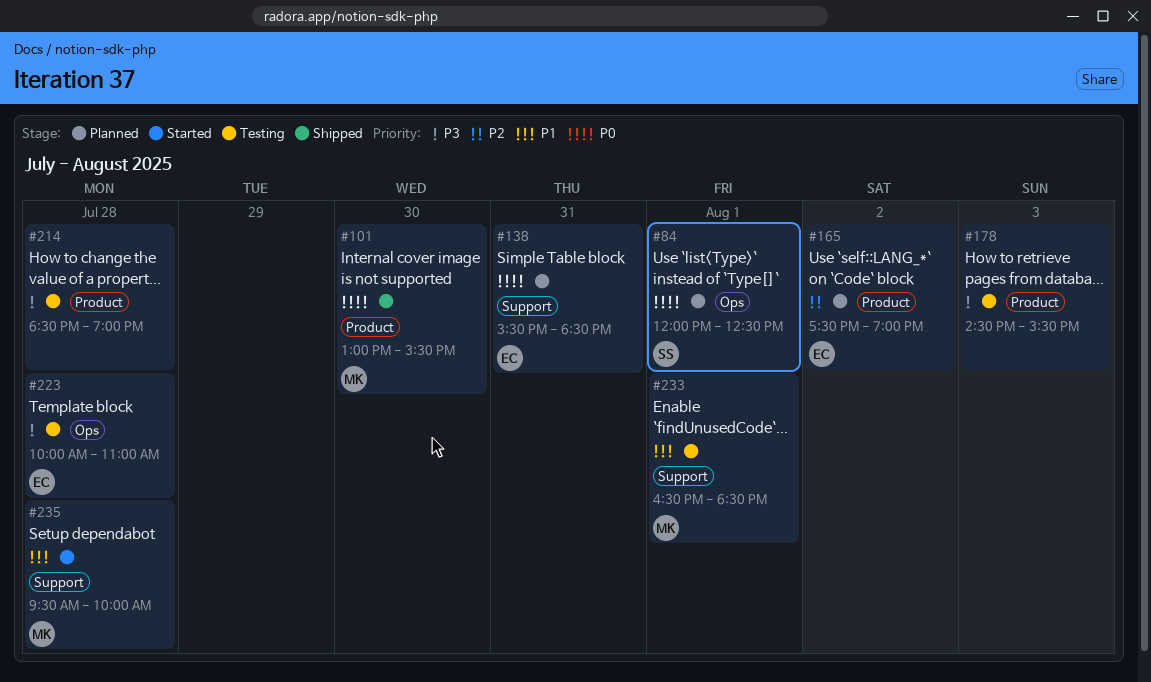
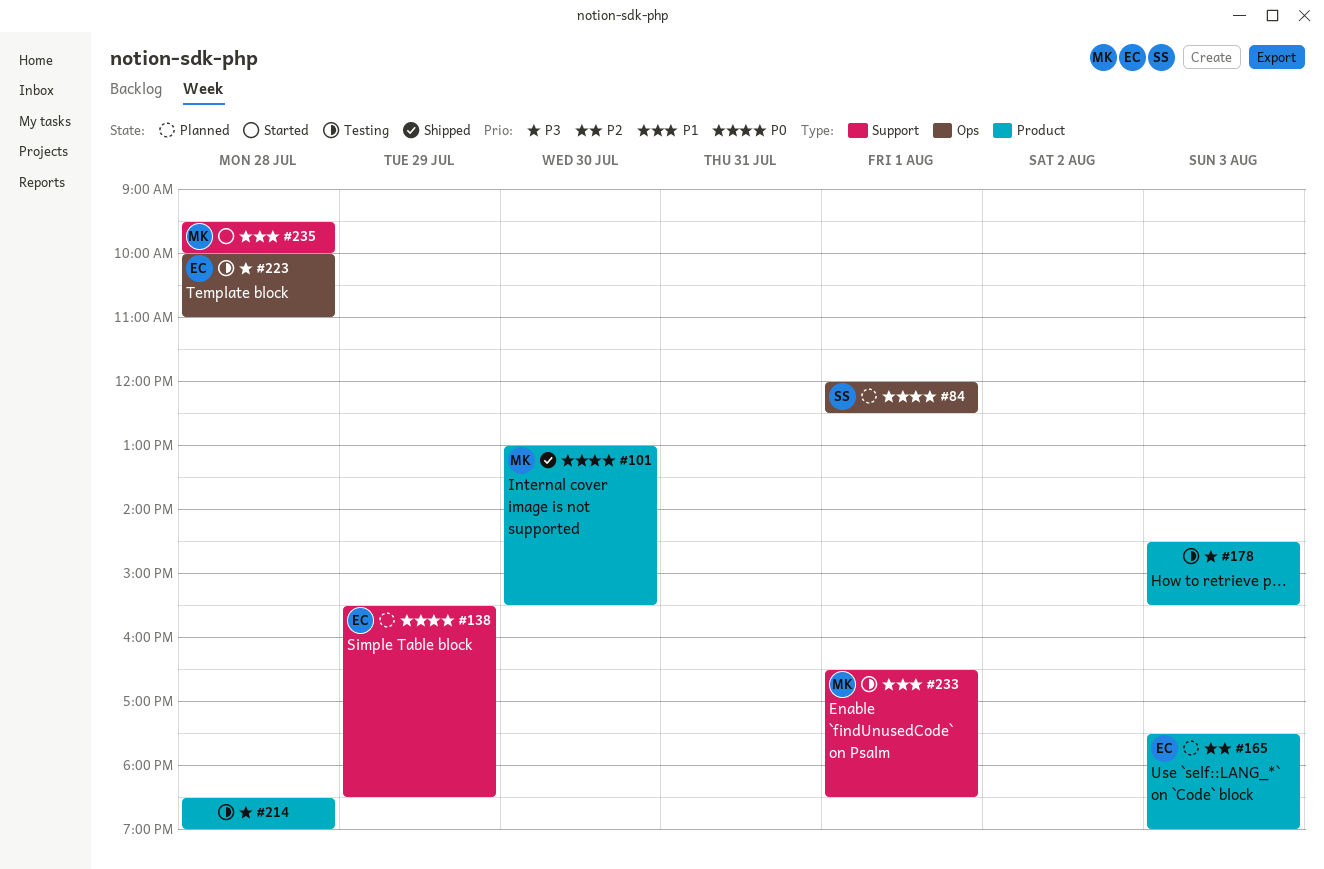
#138, day: Jul 31 -> Jul 29
#165, day: Aug 2 -> Aug 3

